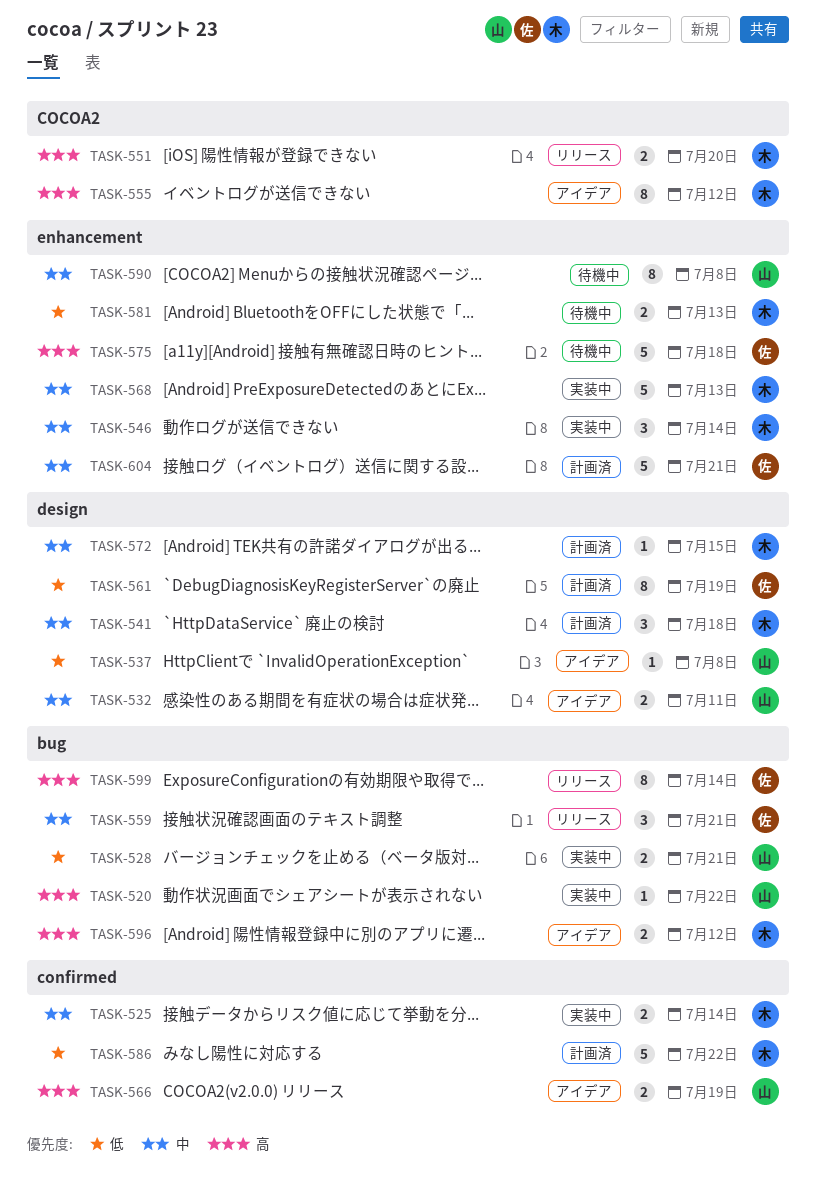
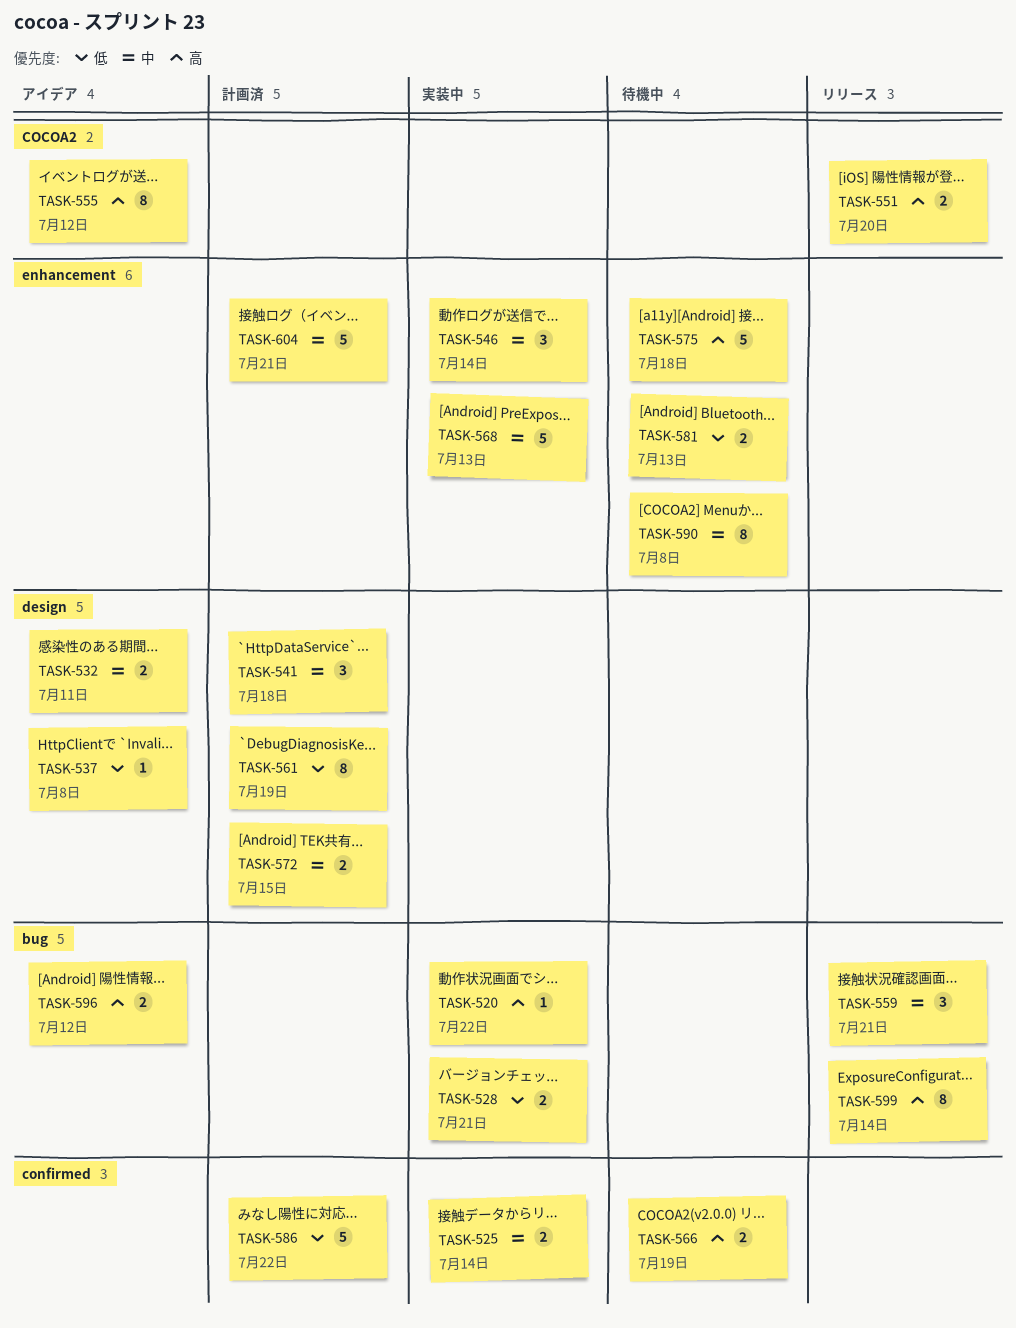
TASK-566, status: アイデア -> 待機中
TASK-572, estimate: 1 -> 2

